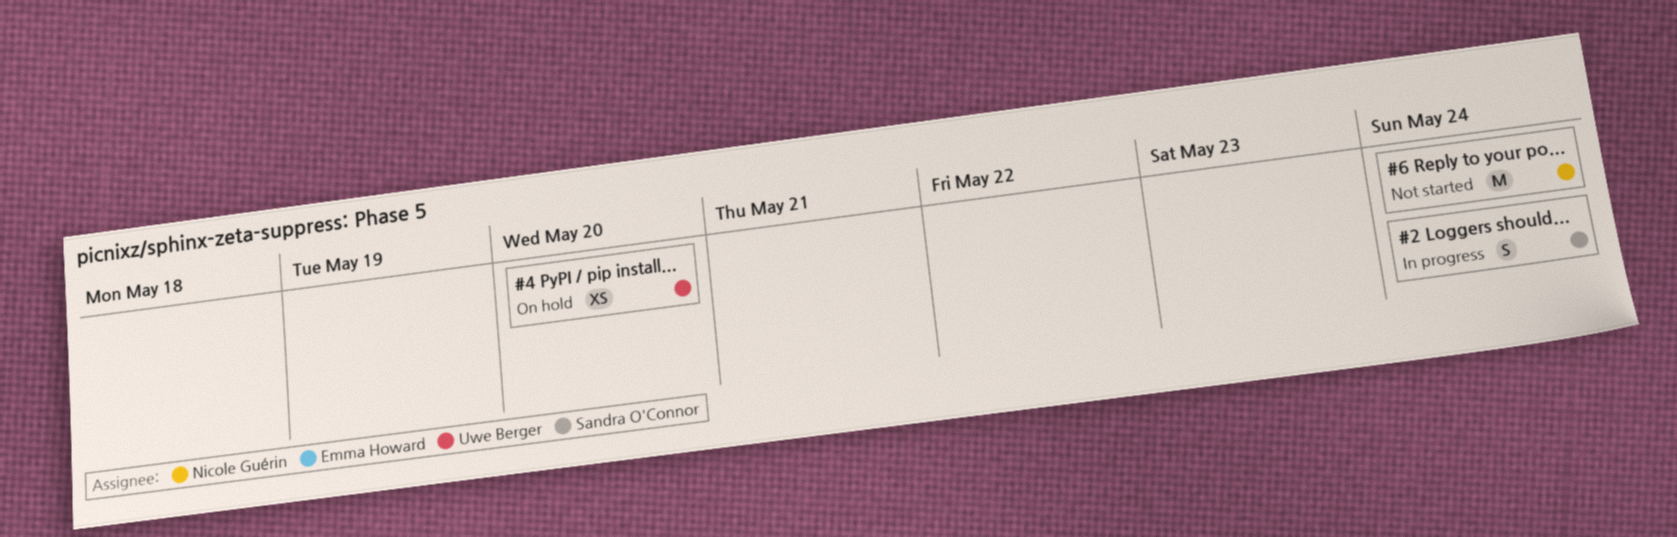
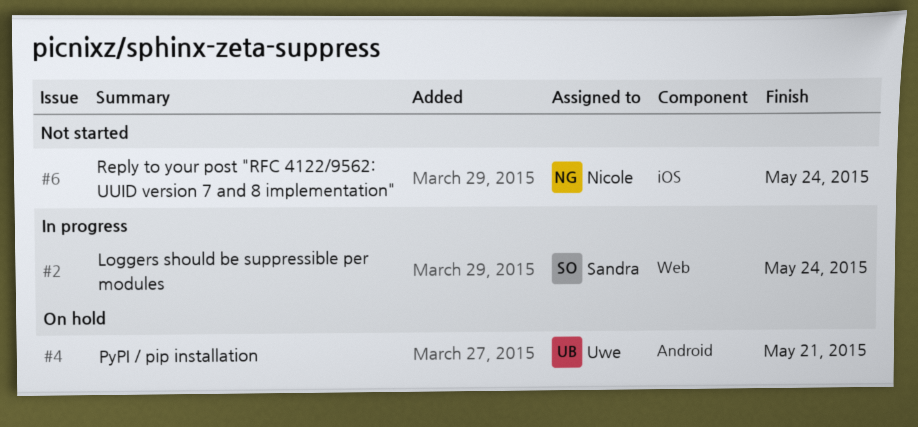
#4, due: May 20 -> May 21

